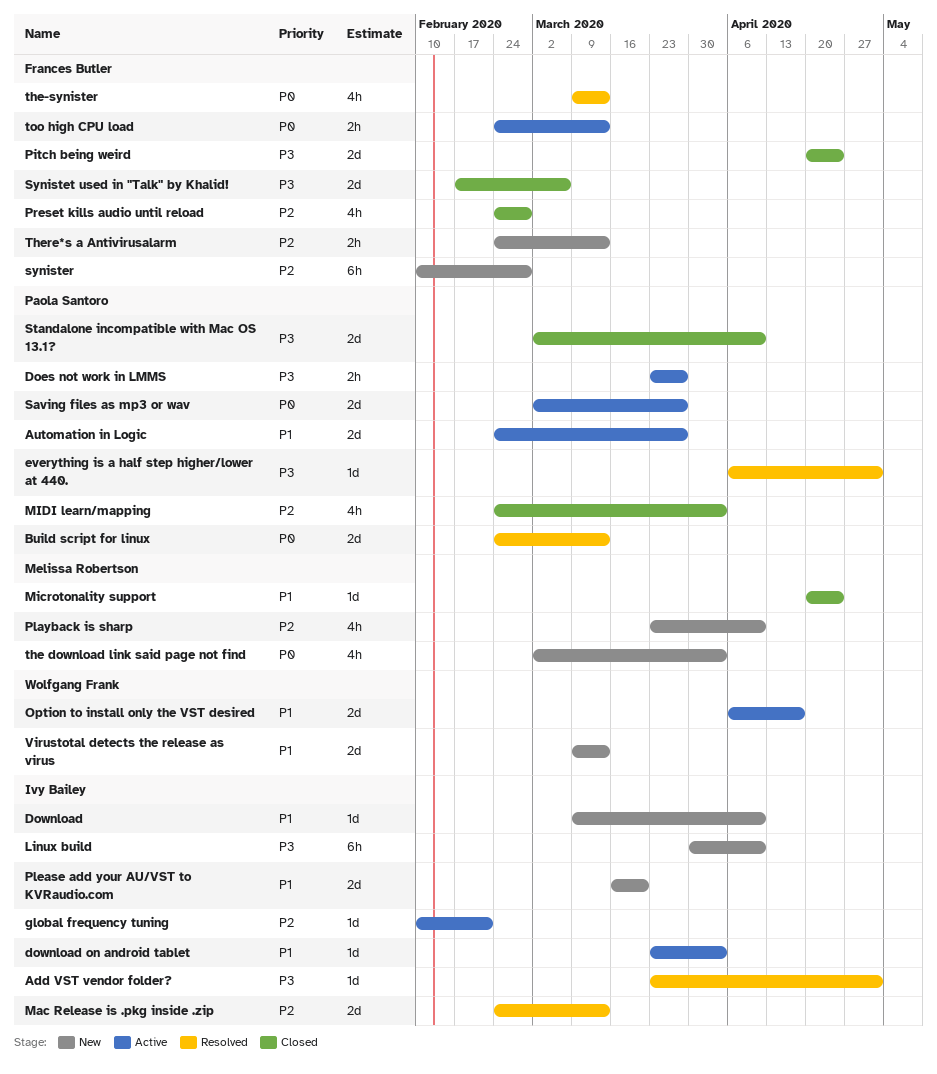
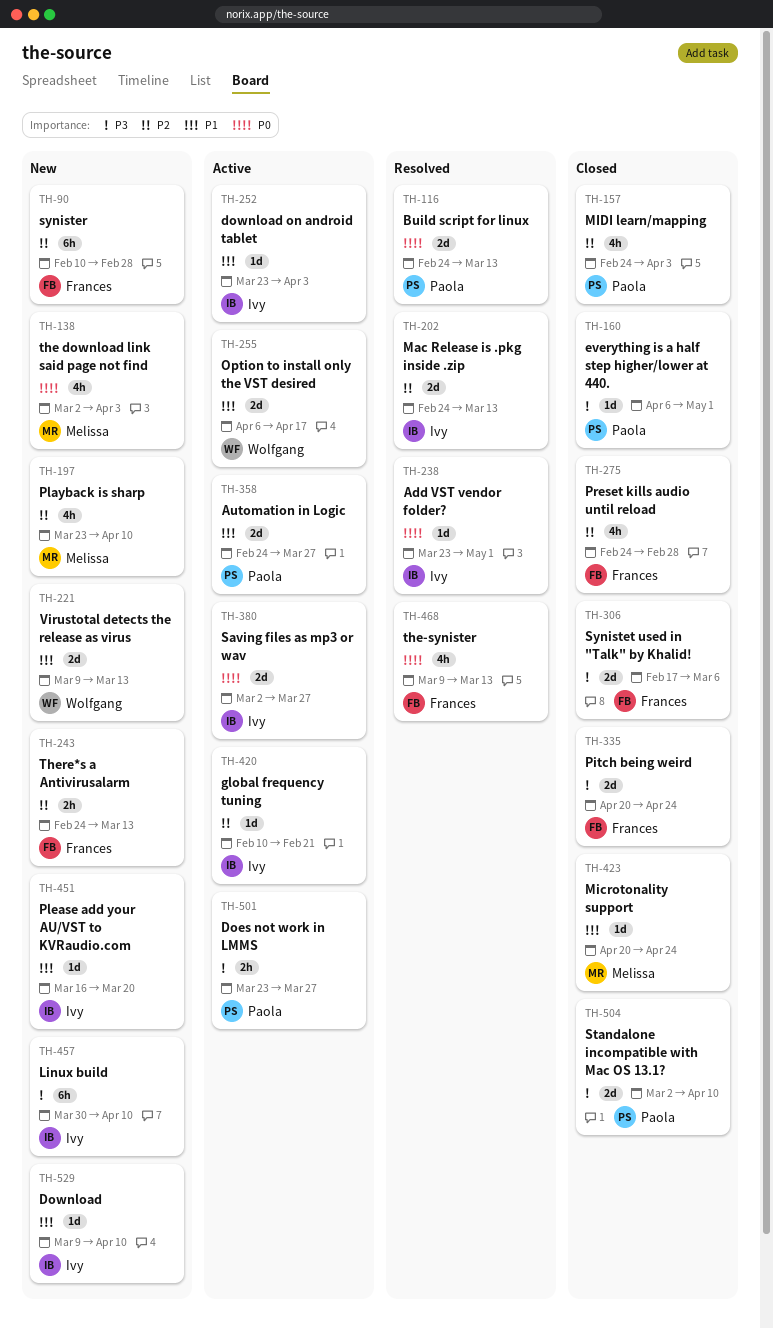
Add VST vendor folder?, priority: P3 -> P0
everything is a half step higher/lower at 440., status: Resolved -> Closed
Please add your AU/VST to KVRaudio.com, estimate: 2d -> 1d
Saving files as mp3 or wav, owner: Paola Santoro -> Ivy Bailey
too high CPU load: present -> none

